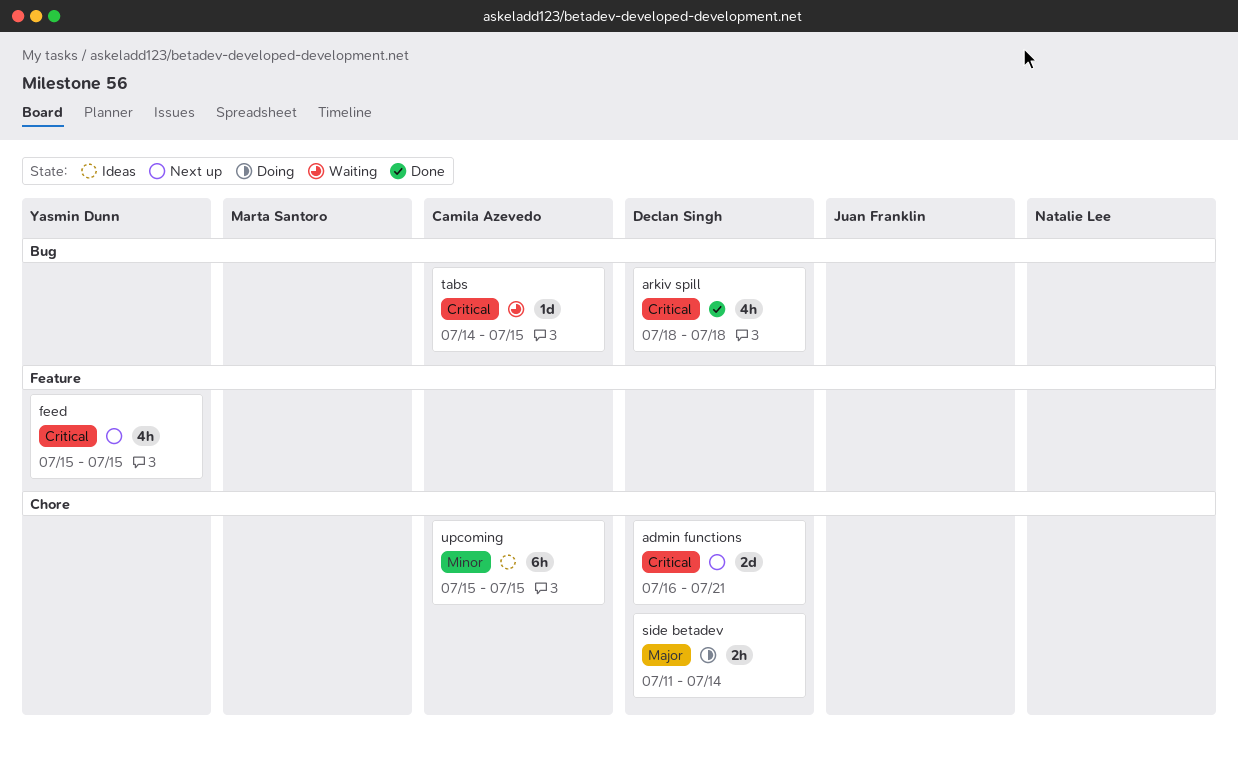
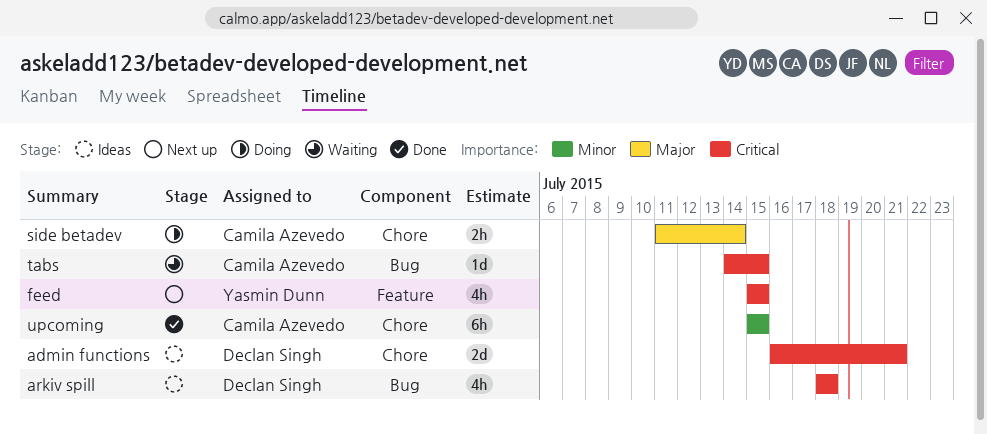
admin functions, status: Next up -> Ideas
arkiv spill, status: Done -> Ideas
side betadev, owner: Declan Singh -> Camila Azevedo
upcoming, status: Ideas -> Done

